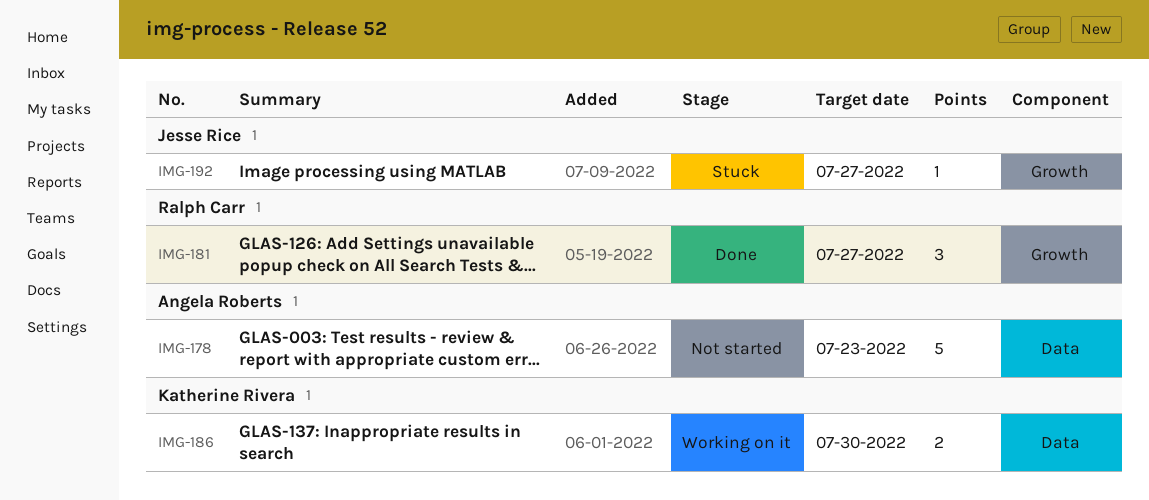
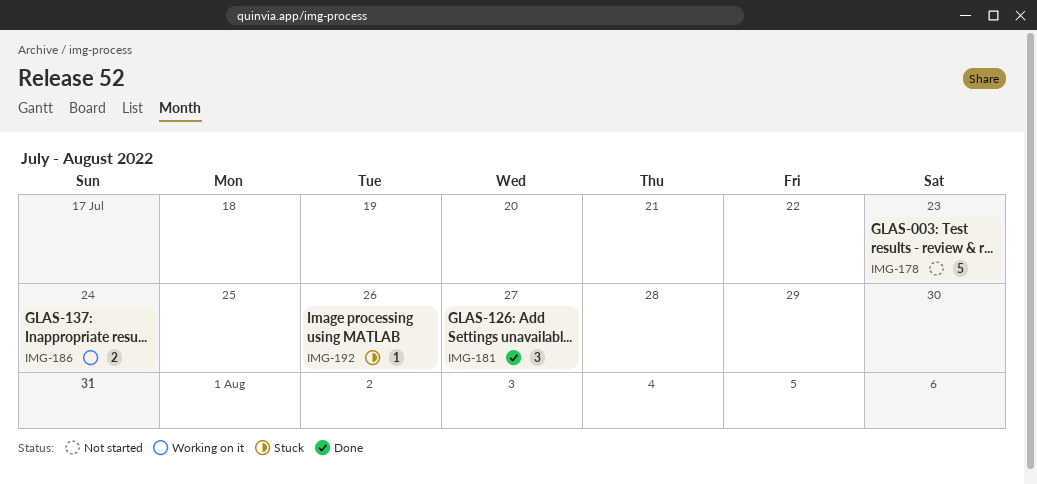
IMG-186, due: Jul 30 -> Jul 24
IMG-192, due: Jul 27 -> Jul 26

